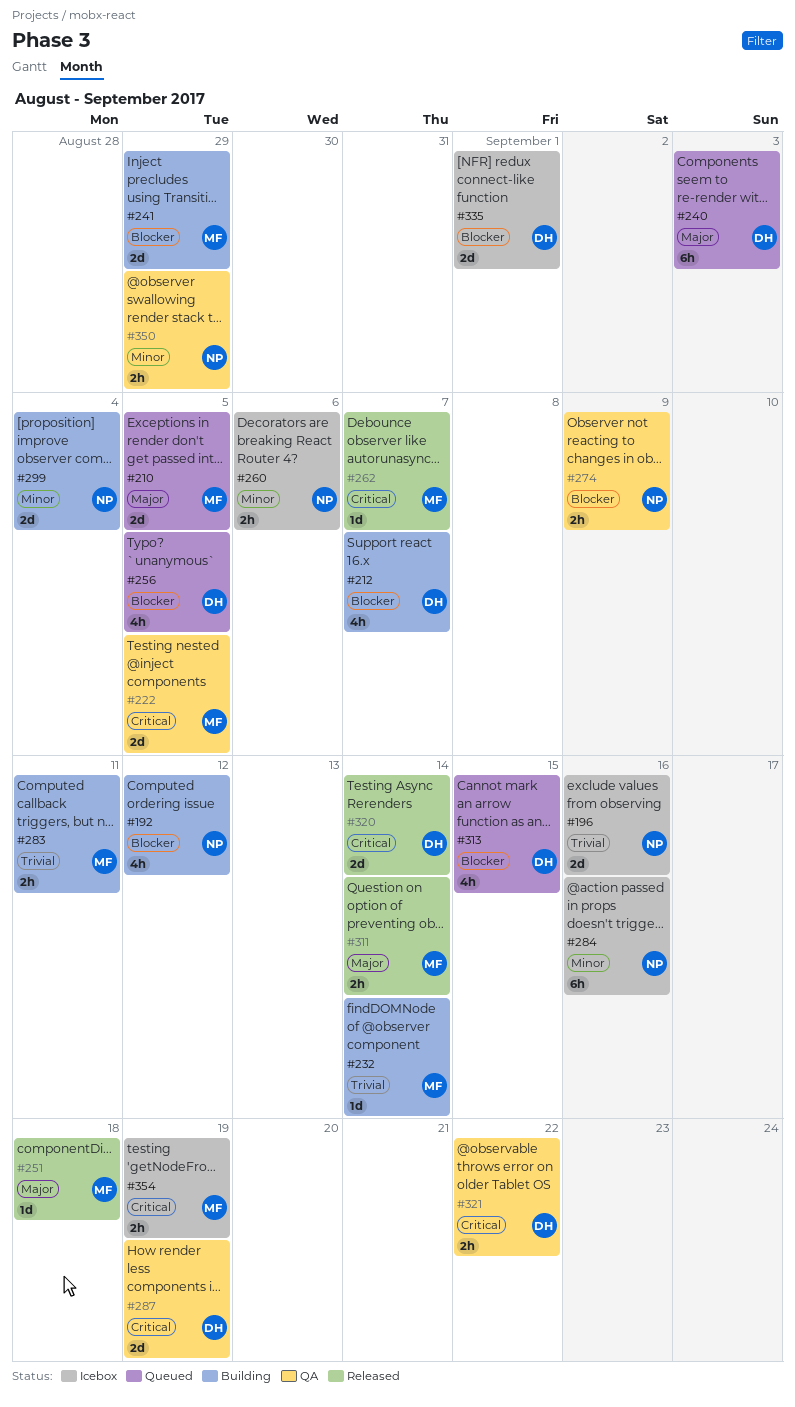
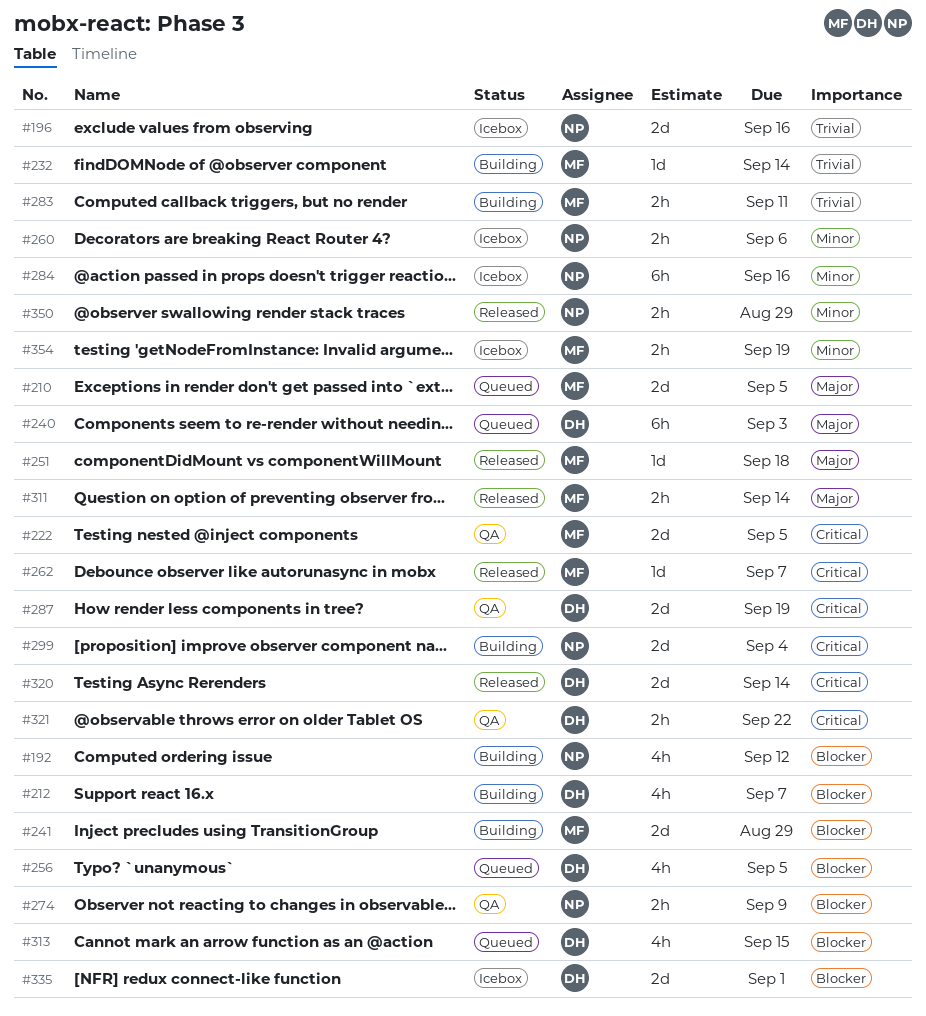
#299, priority: Minor -> Critical
#350, status: QA -> Released
#354, priority: Critical -> Minor

